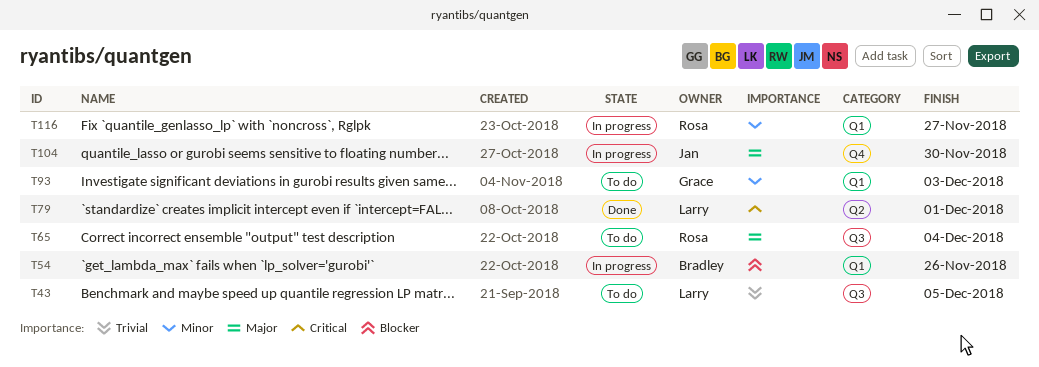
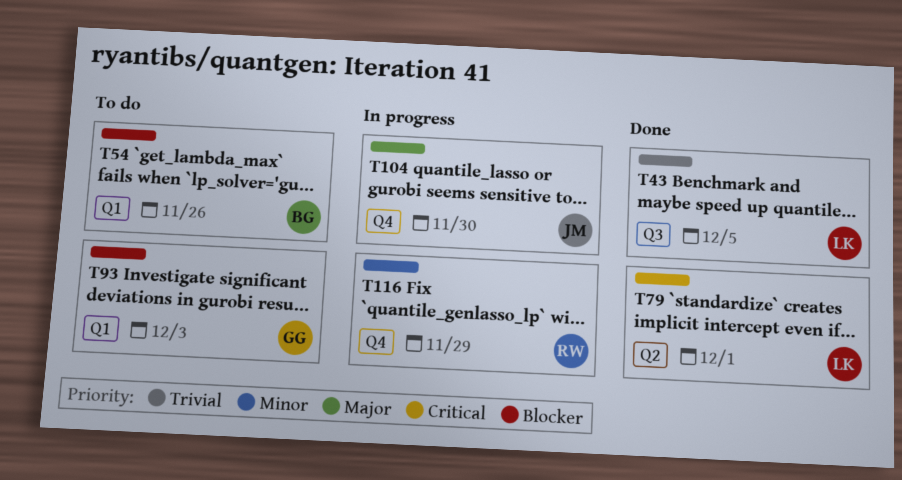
T43, status: To do -> Done
T54, status: In progress -> To do
T65: present -> none
T93, priority: Minor -> Blocker
T116, label: Q1 -> Q4
T116, due: Nov 27 -> Nov 29

